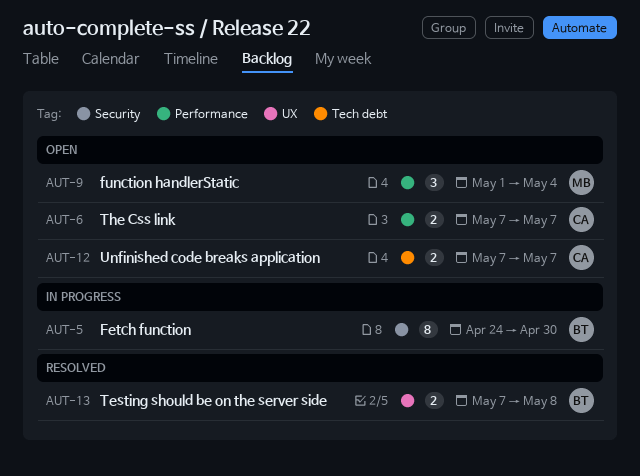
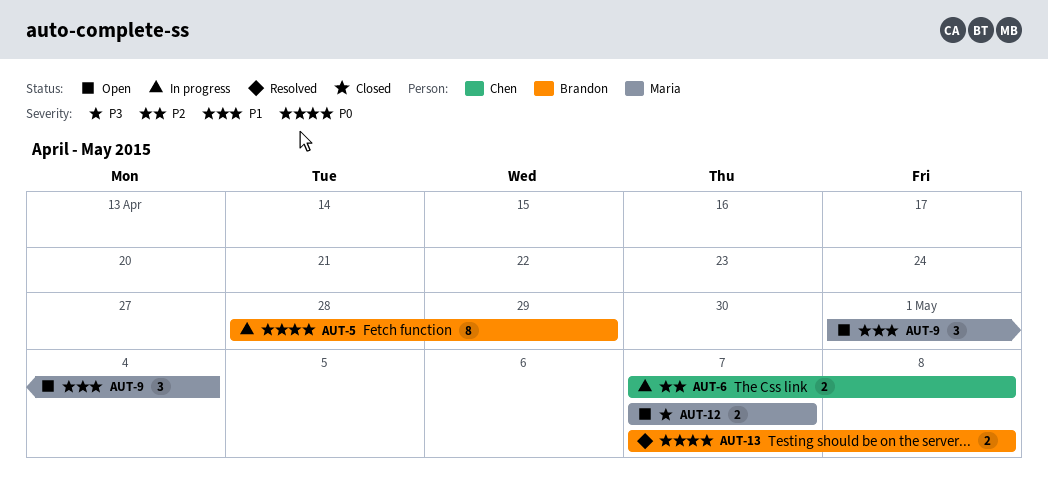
AUT-5, start: Apr 24 -> Apr 28
AUT-5, due: Apr 30 -> Apr 29
AUT-6, status: Open -> In progress
AUT-6, due: May 7 -> May 8
AUT-12, owner: Chen -> Maria

